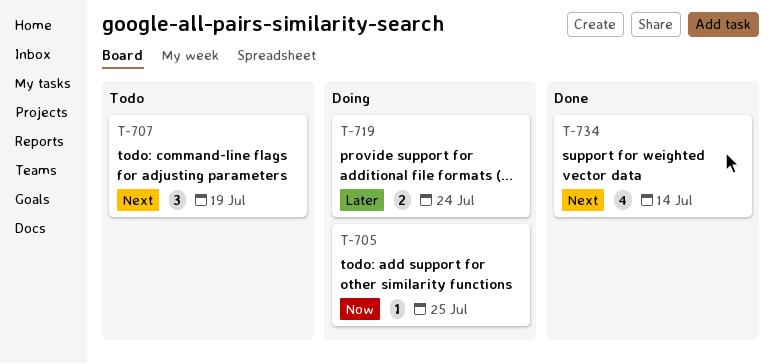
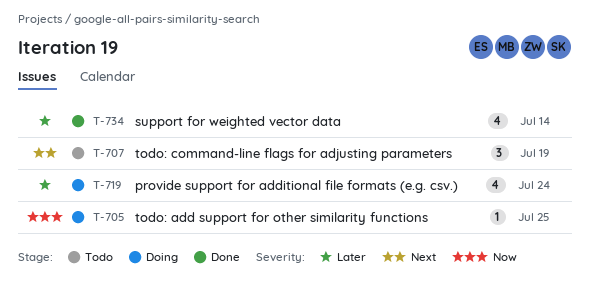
T-719, estimate: 2 -> 4
T-734, priority: Next -> Later

